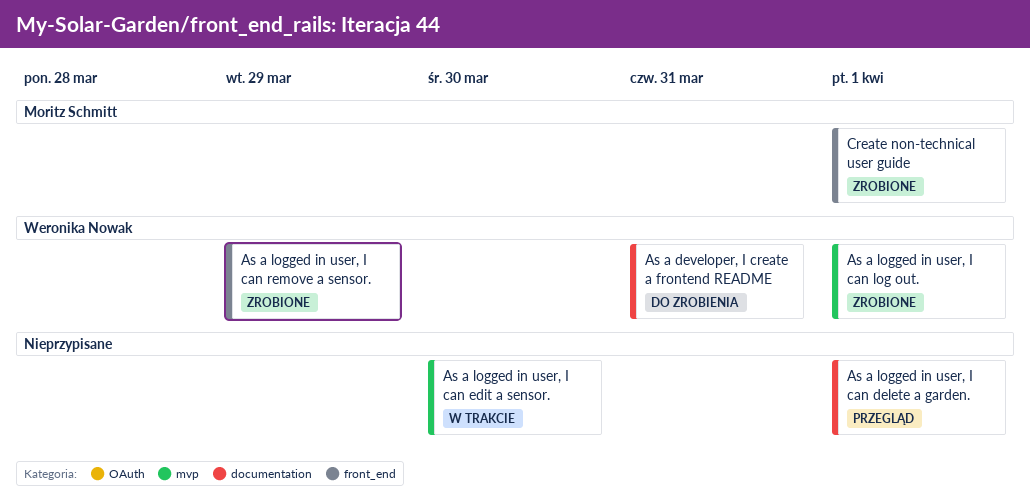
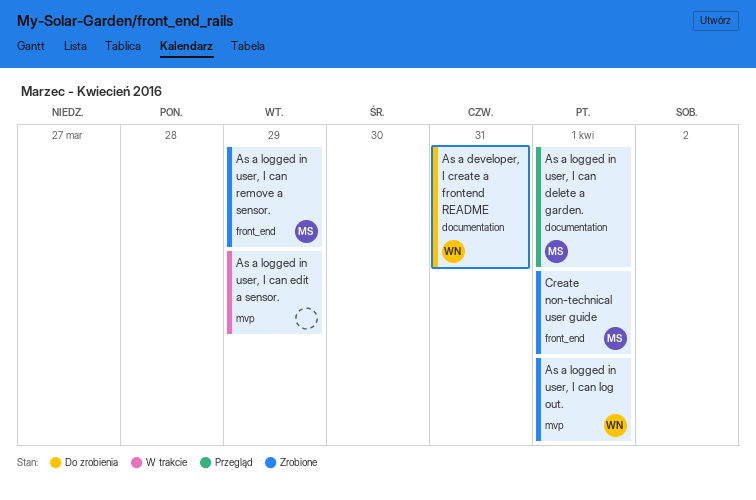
As a logged in user, I can delete a garden., owner: none -> Moritz Schmitt
As a logged in user, I can edit a sensor., due: Mar 30 -> Mar 29
As a logged in user, I can remove a sensor., owner: Weronika Nowak -> Moritz Schmitt

